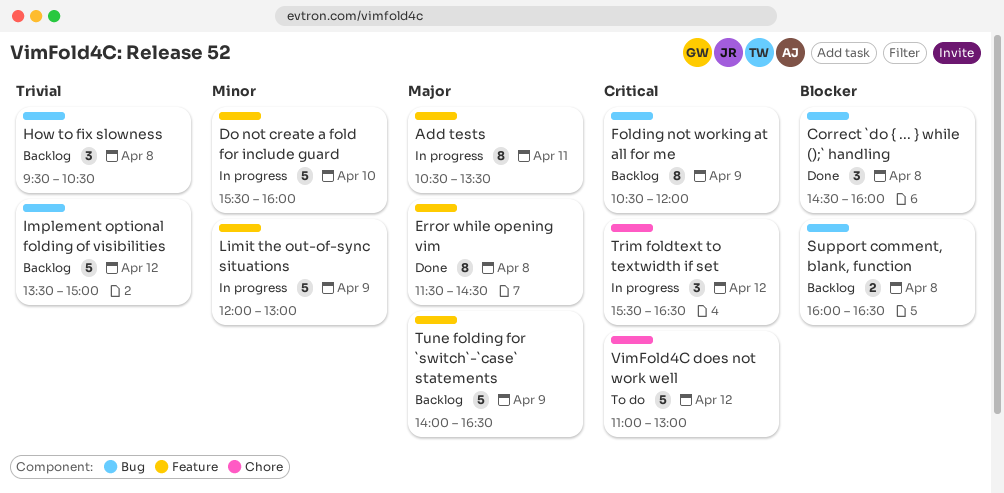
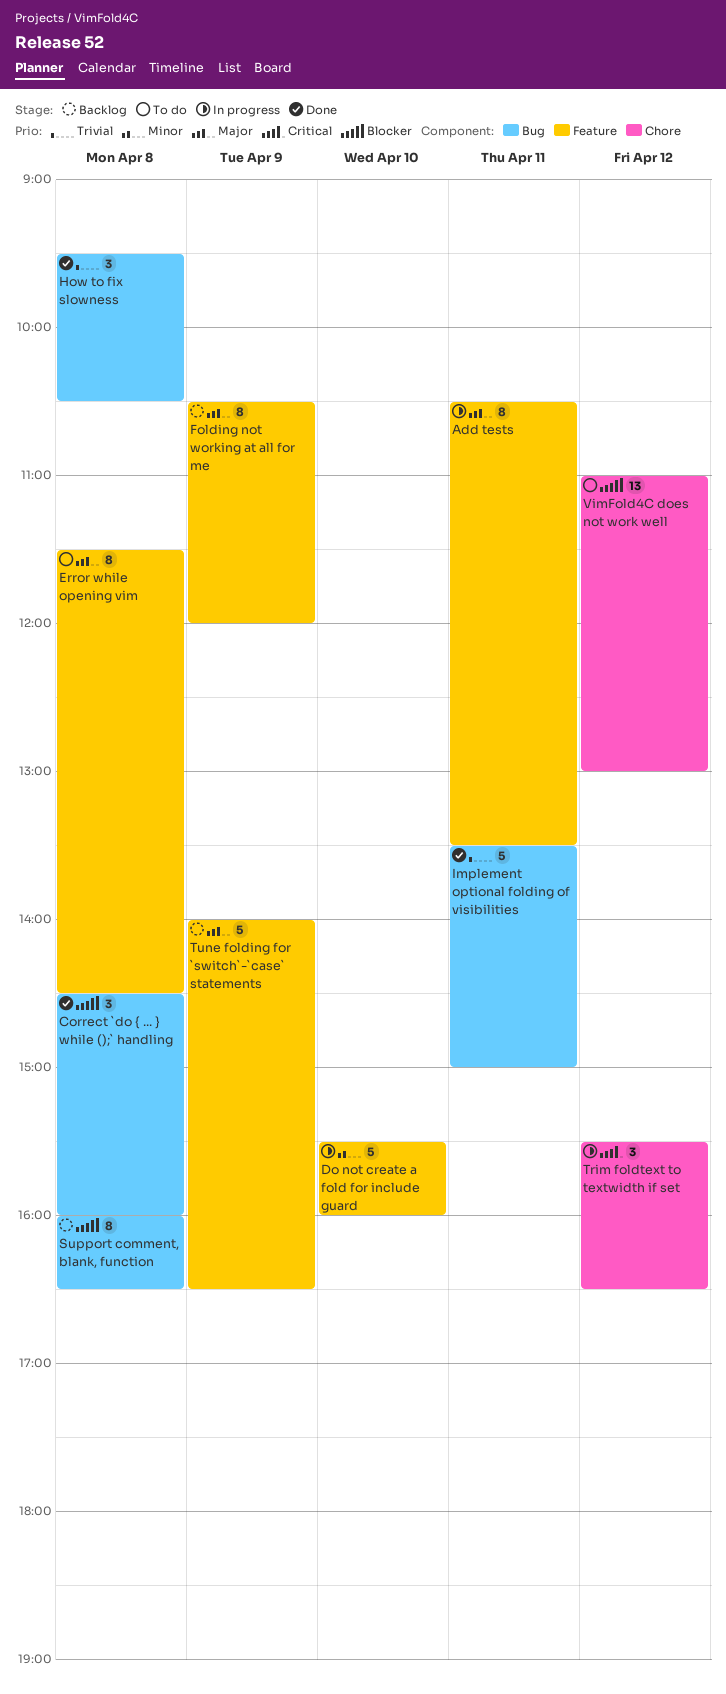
Error while opening vim, status: Done -> To do
Folding not working at all for me, priority: Critical -> Major
Folding not working at all for me, label: Bug -> Feature
How to fix slowness, status: Backlog -> Done
Implement optional folding of visibilities, status: Backlog -> Done
Implement optional folding of visibilities, day: Apr 12 -> Apr 11
Limit the out-of-sync situations: present -> none
Support comment, blank, function, estimate: 2 -> 8
VimFold4C does not work well, priority: Critical -> Blocker
VimFold4C does not work well, estimate: 5 -> 13

